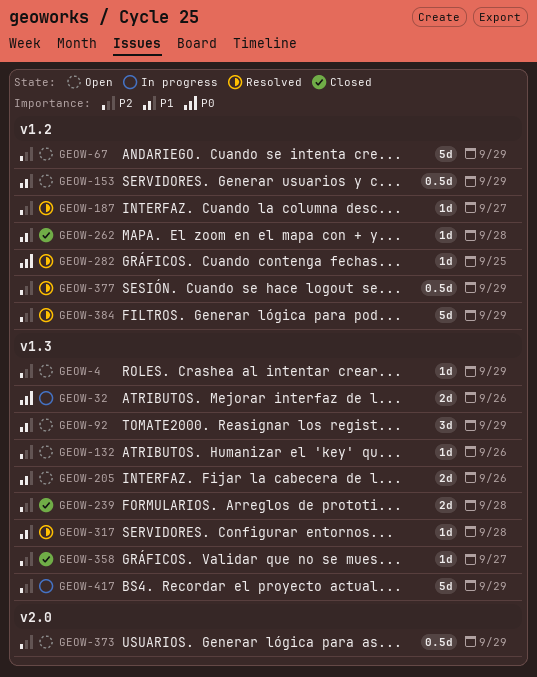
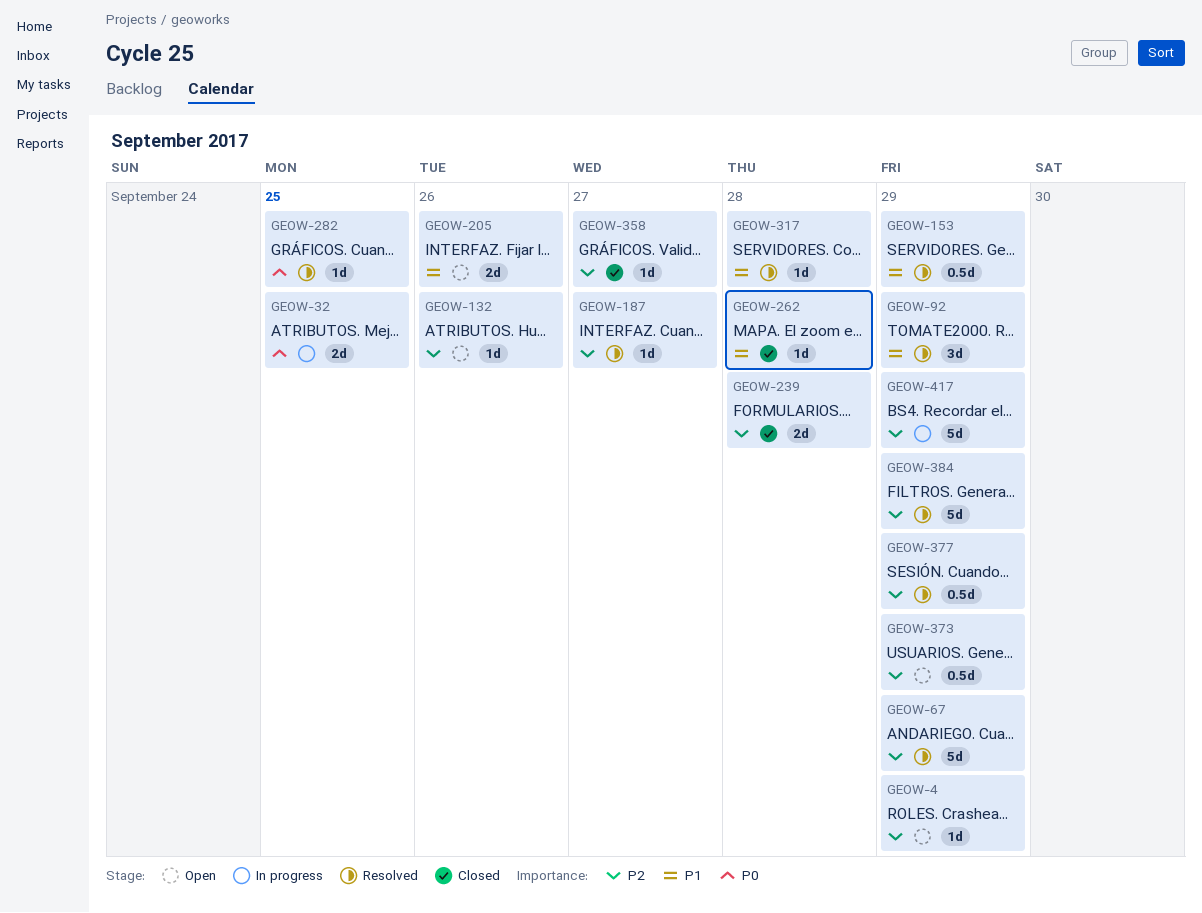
GEOW-32, due: Sep 26 -> Sep 25
GEOW-67, status: Open -> Resolved
GEOW-92, status: Open -> Resolved
GEOW-153, status: Open -> Resolved

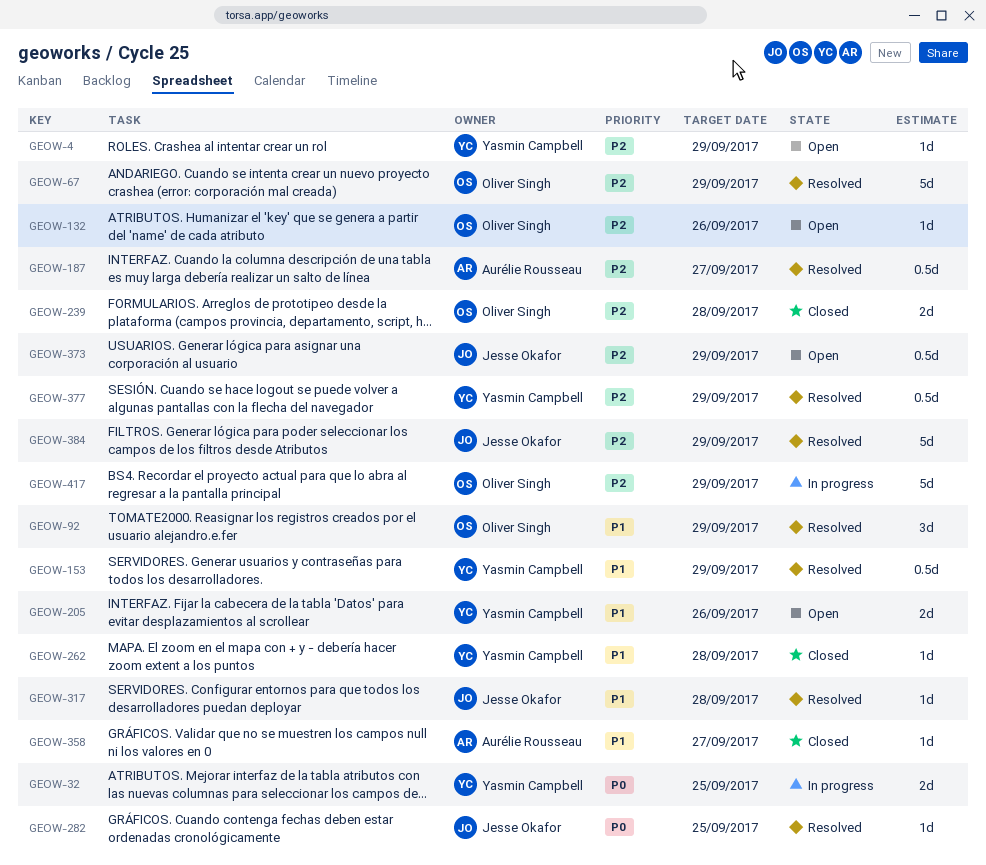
GEOW-187, estimate: 1d -> 0.5d
GEOW-358, priority: P2 -> P1

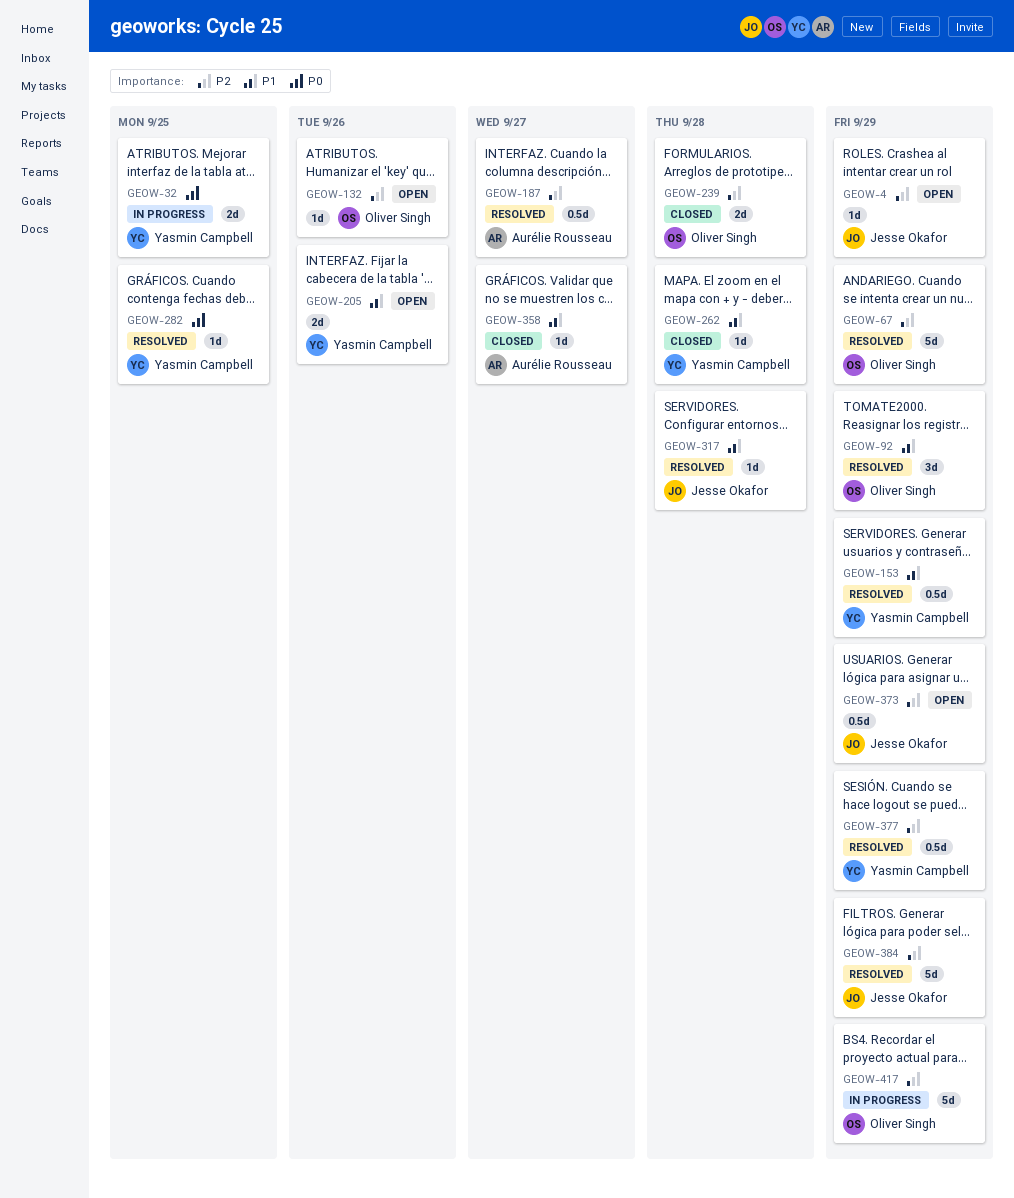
GEOW-4, owner: Yasmin Campbell -> Jesse Okafor
GEOW-282, owner: Jesse Okafor -> Yasmin Campbell

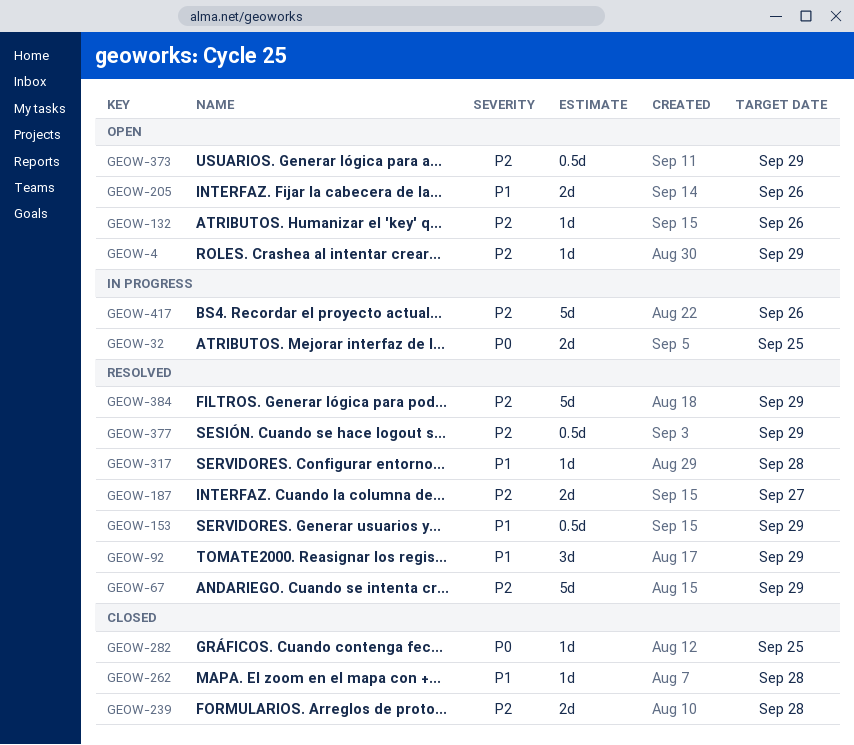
GEOW-187, estimate: 0.5d -> 2d
GEOW-282, status: Resolved -> Closed
GEOW-358: present -> none
GEOW-417, due: Sep 29 -> Sep 26

